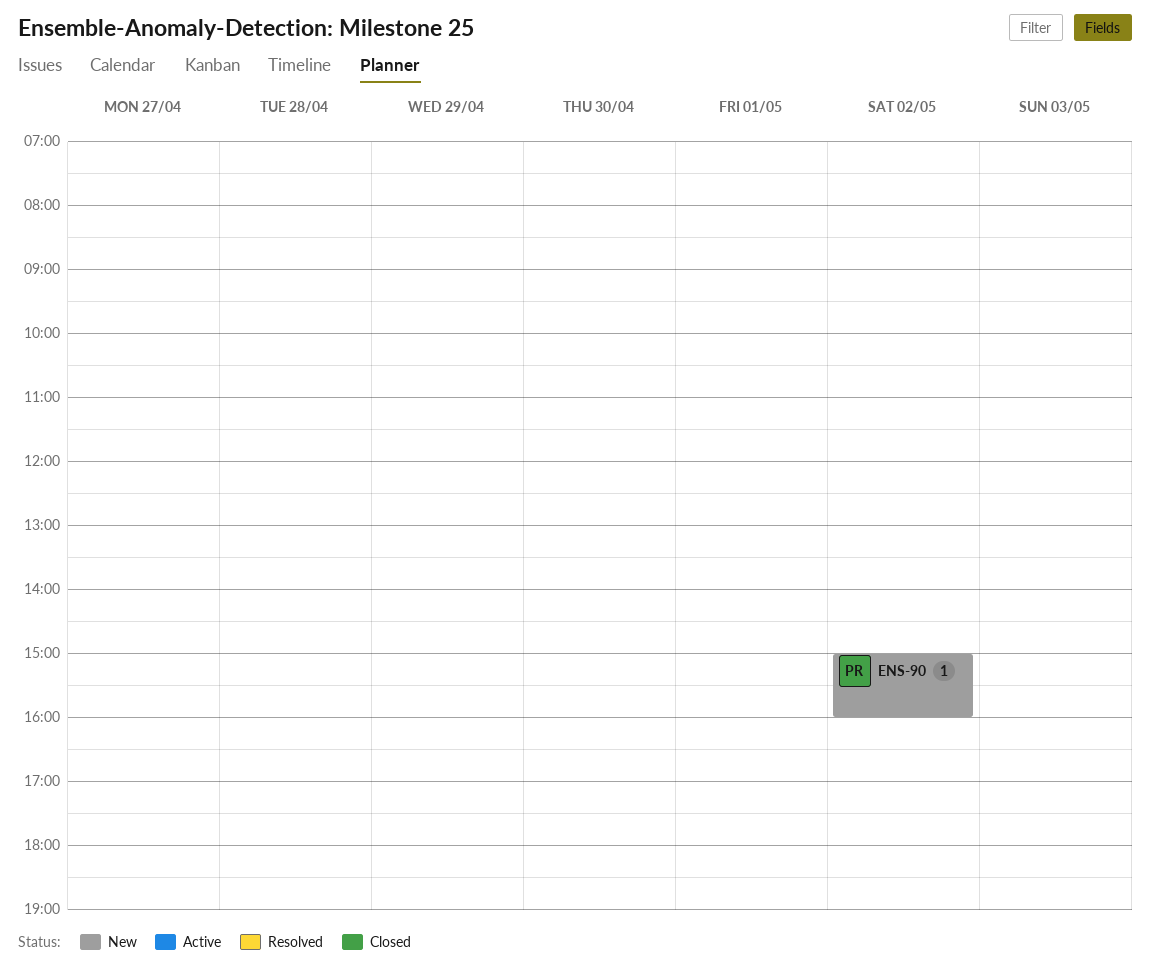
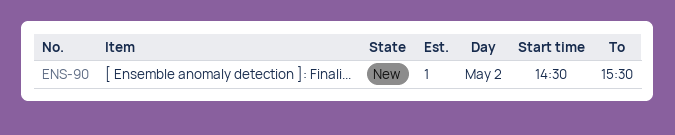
ENS-90, begins: 15:00 -> 14:30
ENS-90, ends: 16:00 -> 15:30

